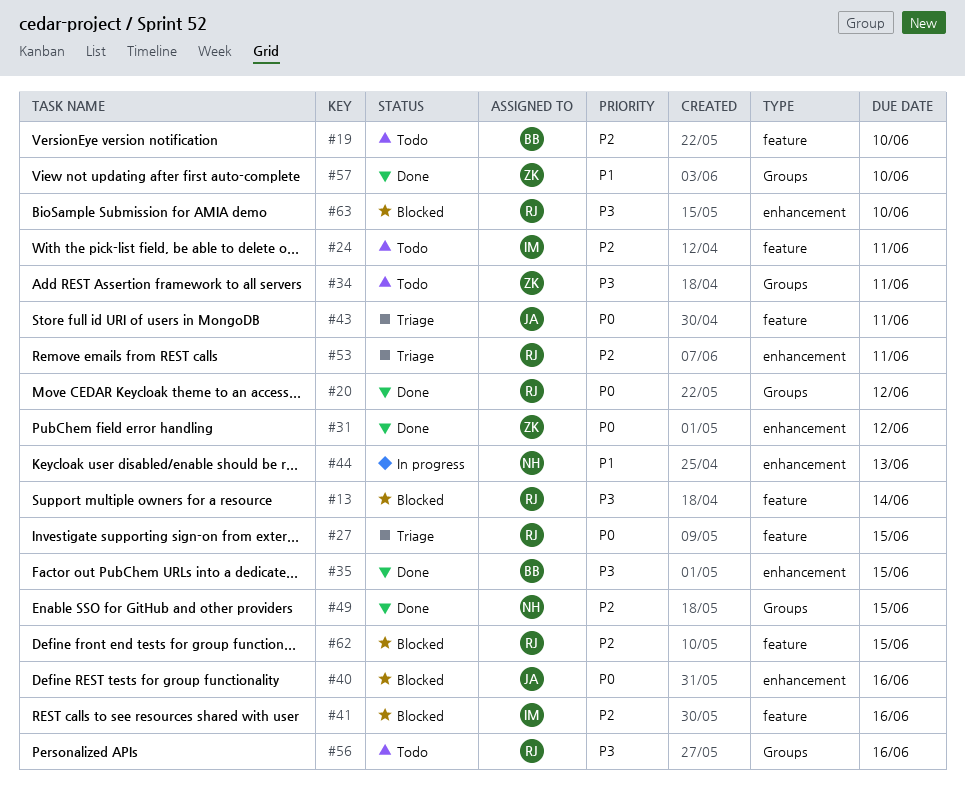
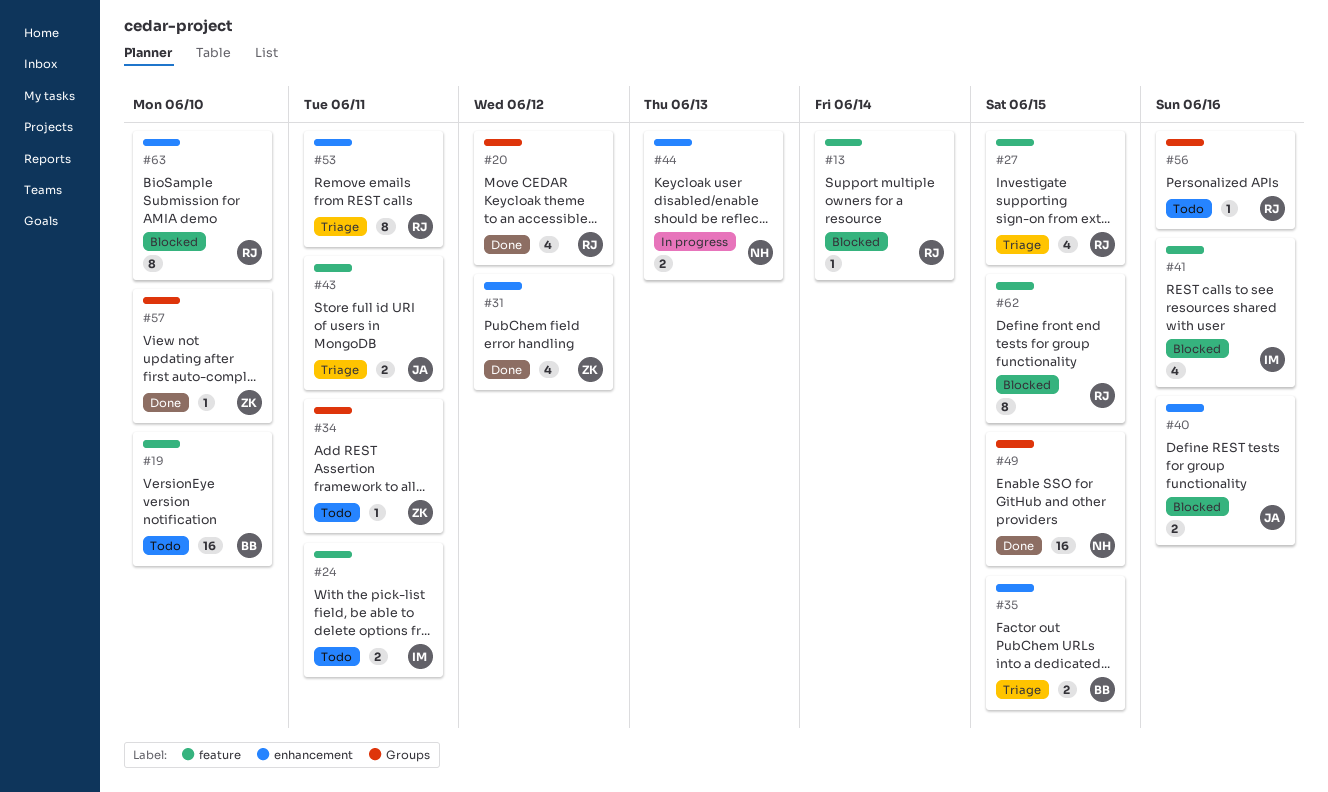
#35, status: Done -> Triage

